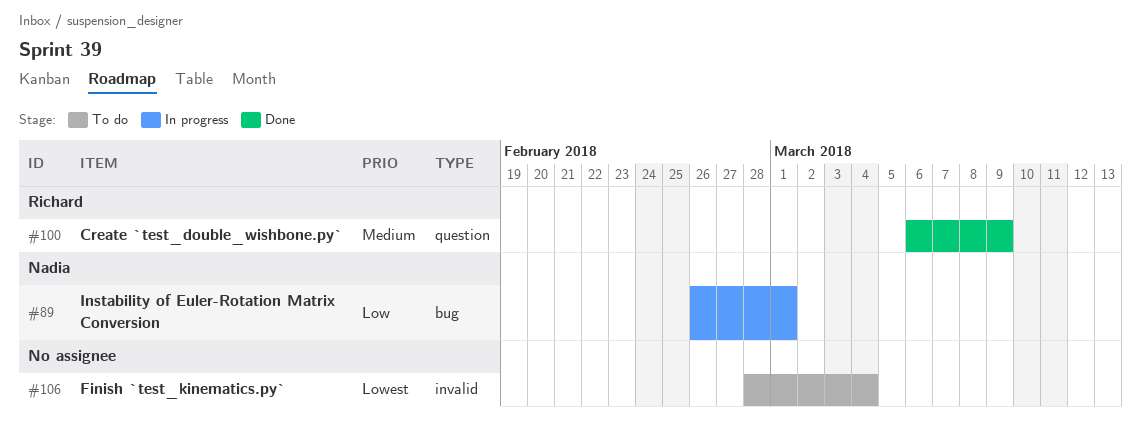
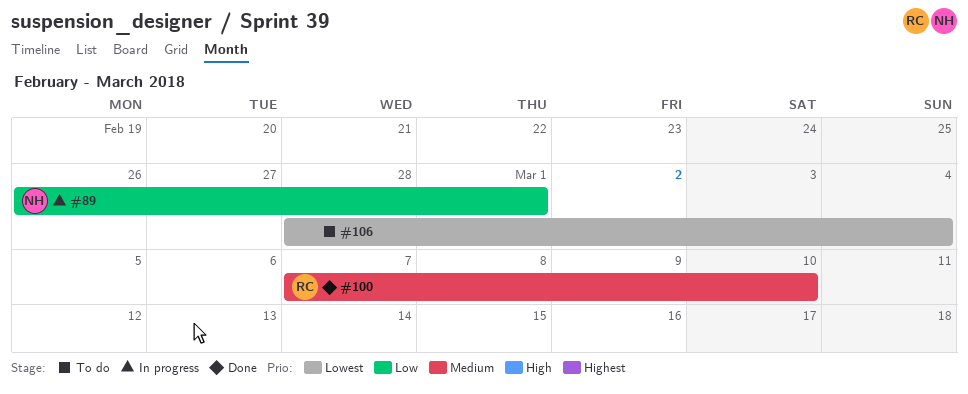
#100, start: Mar 6 -> Mar 7
#100, due: Mar 9 -> Mar 10

